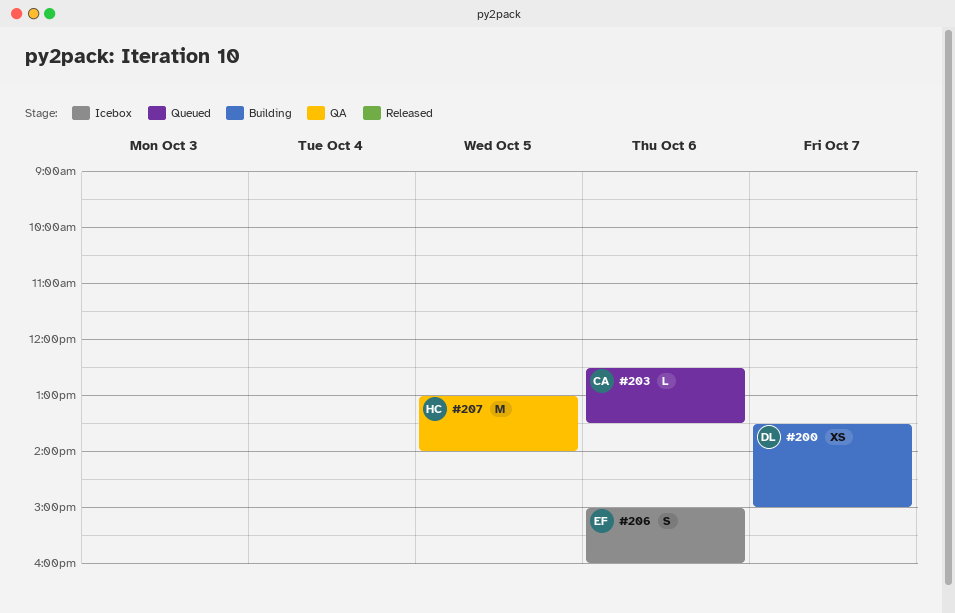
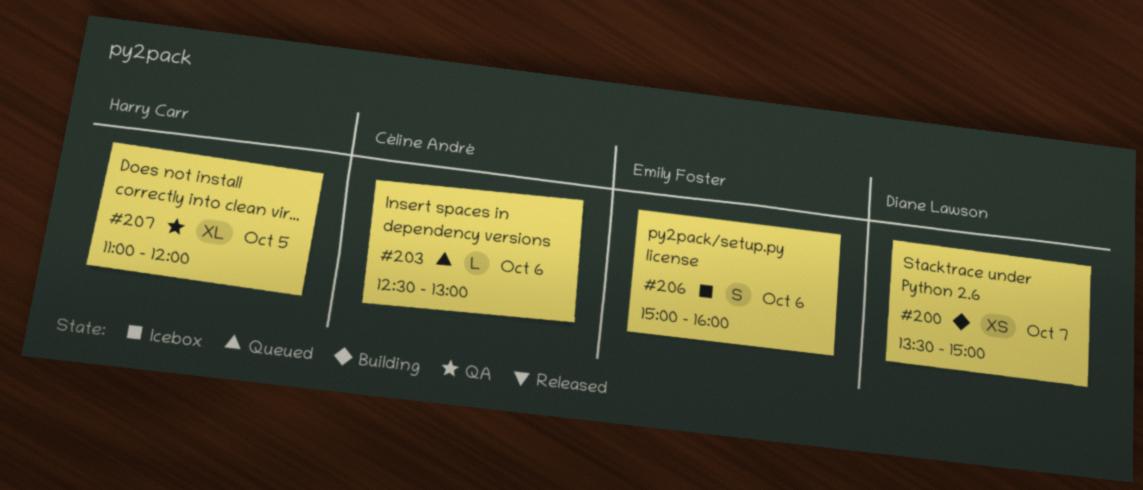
#203, ends: 13:30 -> 13:00
#207, estimate: M -> XL
#207, begins: 13:00 -> 11:00
#207, ends: 14:00 -> 12:00

